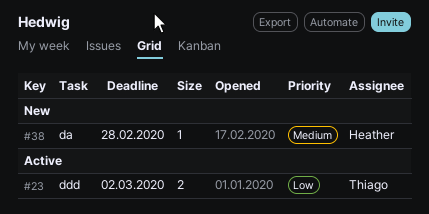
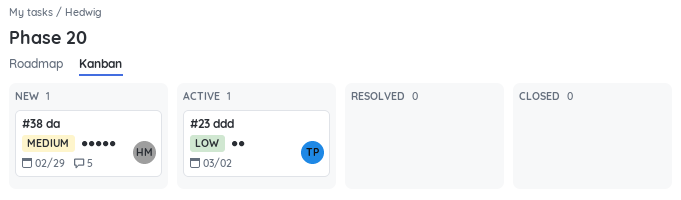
#38, estimate: 1 -> 5
#38, due: Feb 28 -> Feb 29

